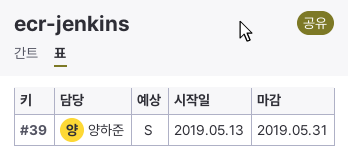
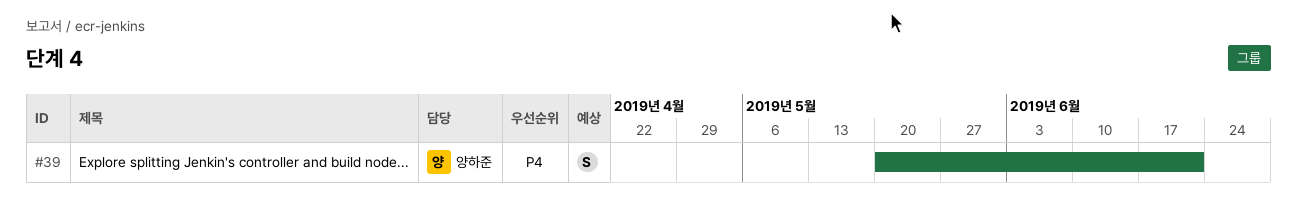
#39, start: May 13 -> May 20
#39, due: May 31 -> Jun 21

